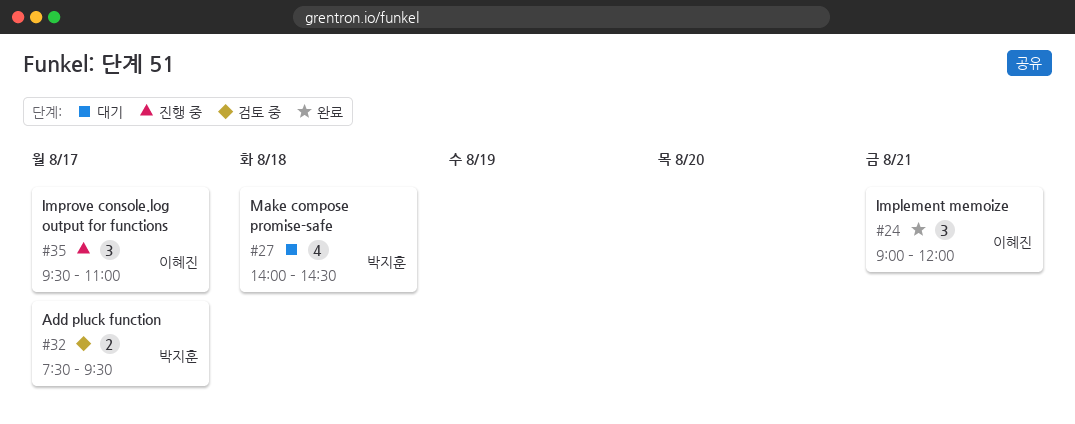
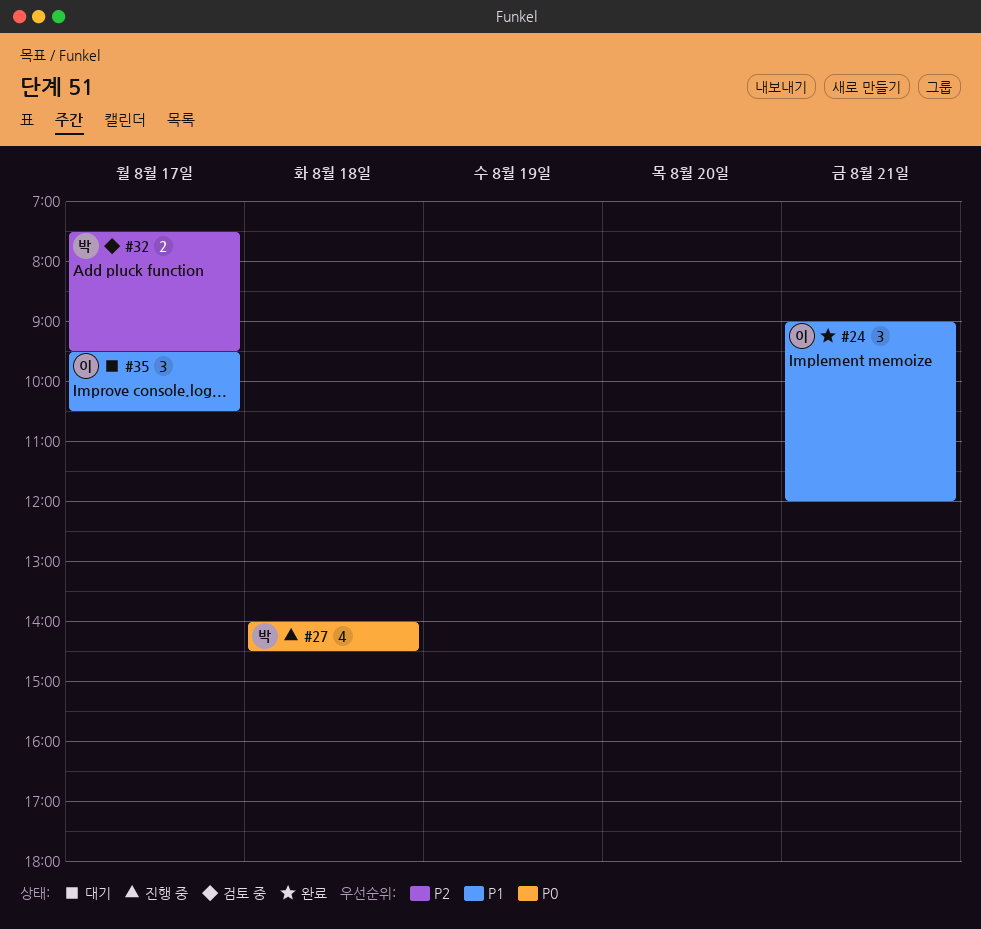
#27, status: 대기 -> 진행 중
#35, status: 진행 중 -> 대기
#35, ends: 11:00 -> 10:30

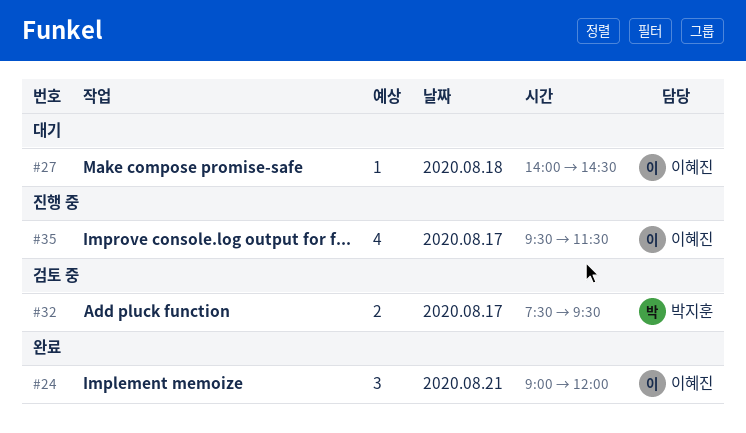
#27, status: 진행 중 -> 대기
#27, owner: 박지훈 -> 이혜진
#27, estimate: 4 -> 1
#35, status: 대기 -> 진행 중
#35, estimate: 3 -> 4
#35, ends: 10:30 -> 11:30

